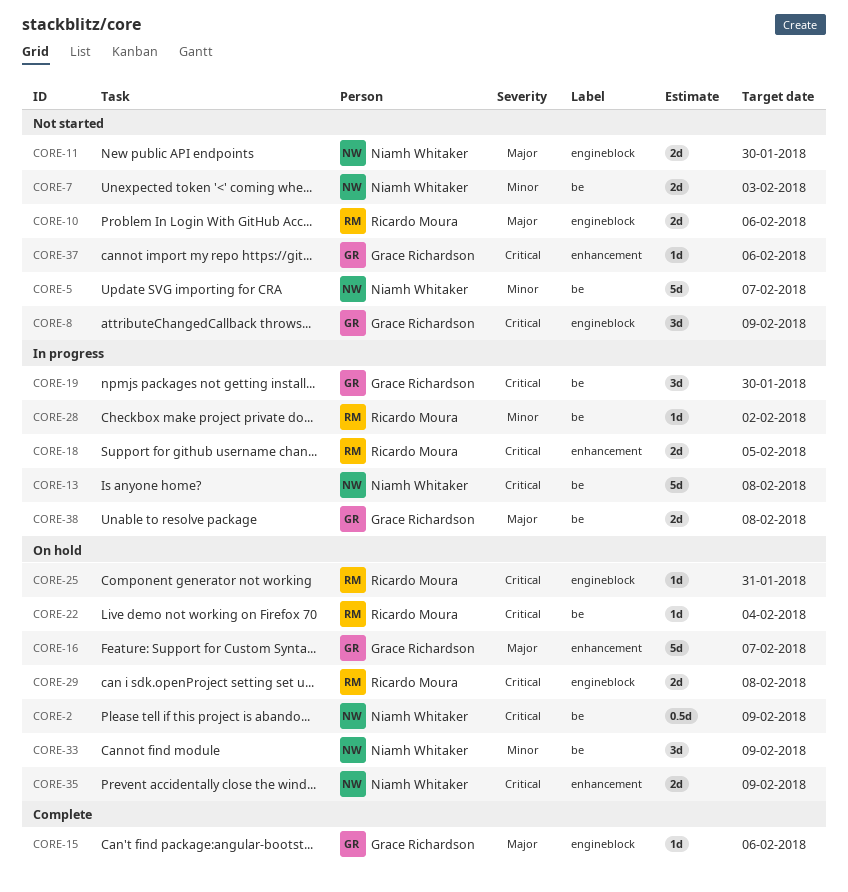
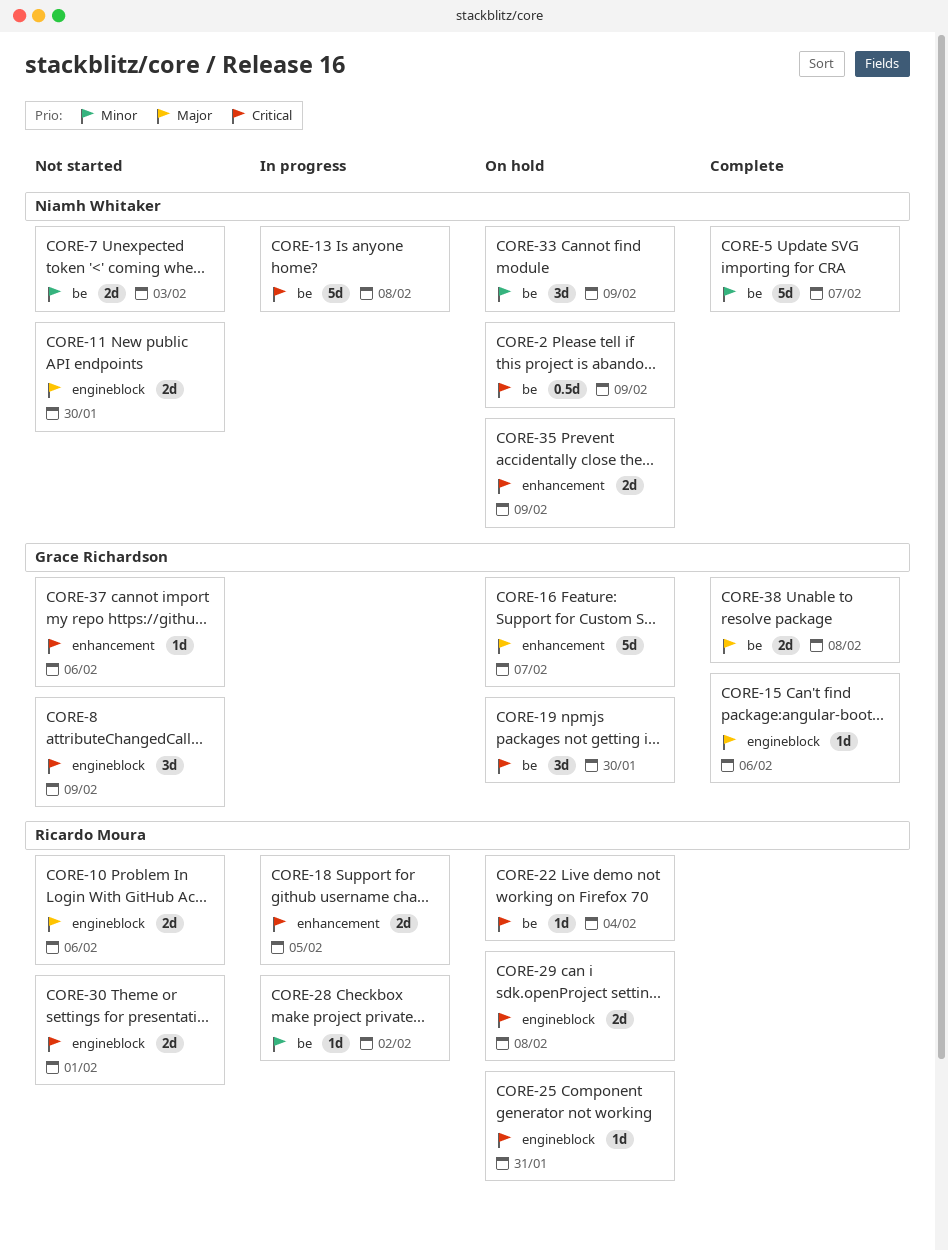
CORE-5, status: Not started -> Complete
CORE-19, status: In progress -> On hold
CORE-30: none -> present
CORE-38, status: In progress -> Complete

